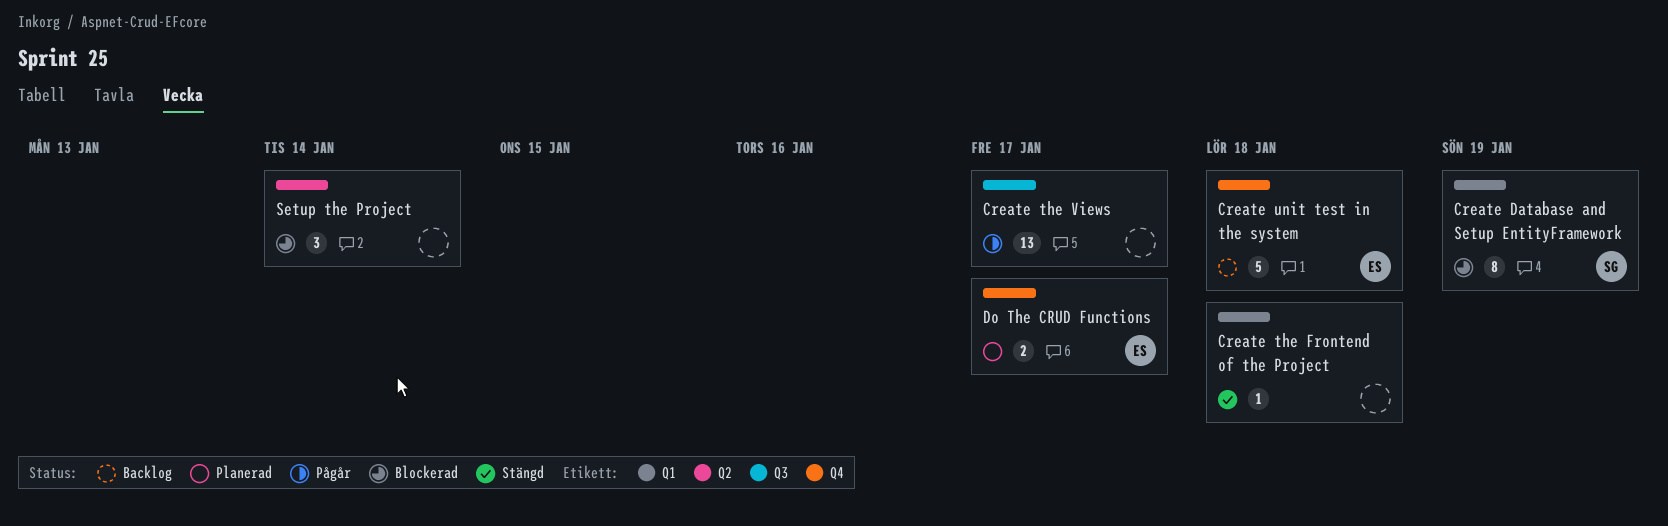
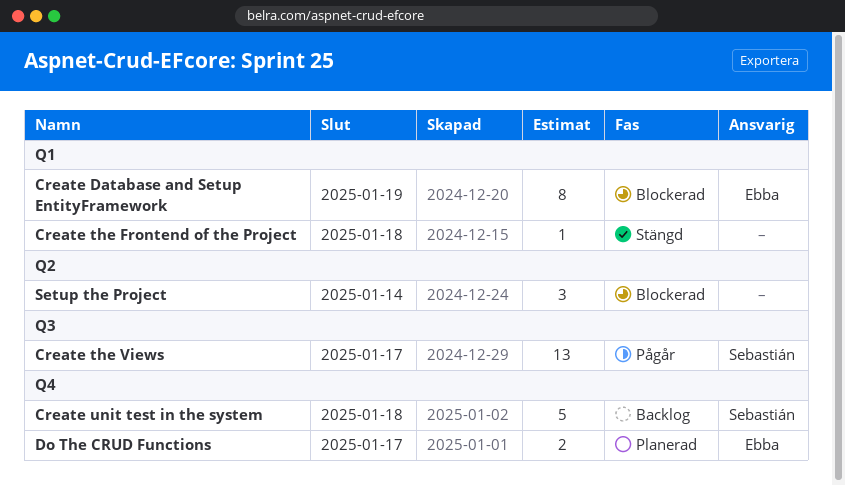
Create Database and Setup EntityFramework, owner: Sebastián -> Ebba
Create the Views, owner: none -> Sebastián
Create unit test in the system, owner: Ebba -> Sebastián

